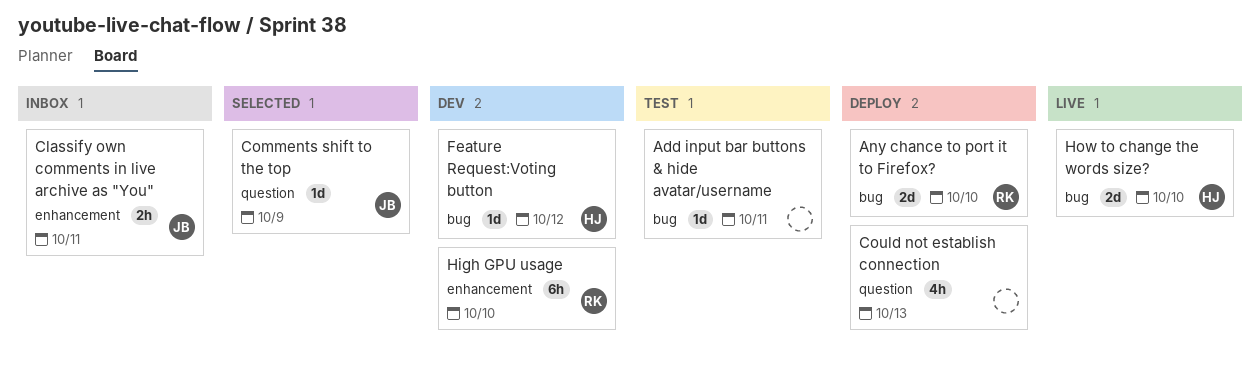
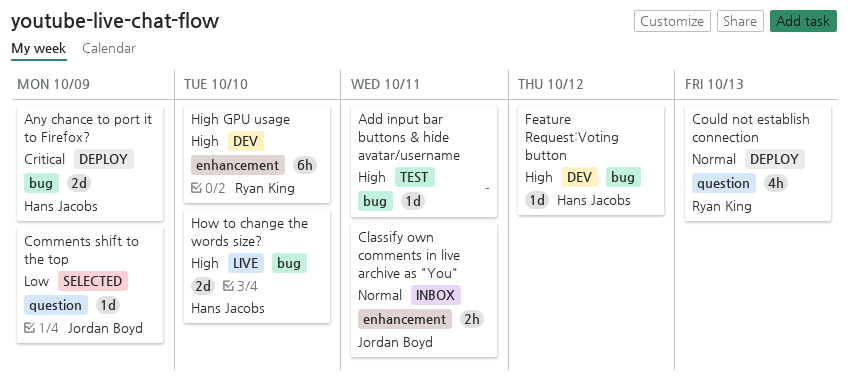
Any chance to port it to Firefox?, owner: Ryan King -> Hans Jacobs
Any chance to port it to Firefox?, due: Oct 10 -> Oct 9
Could not establish connection, owner: none -> Ryan King

